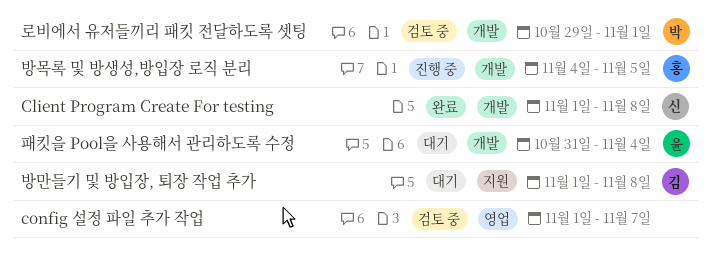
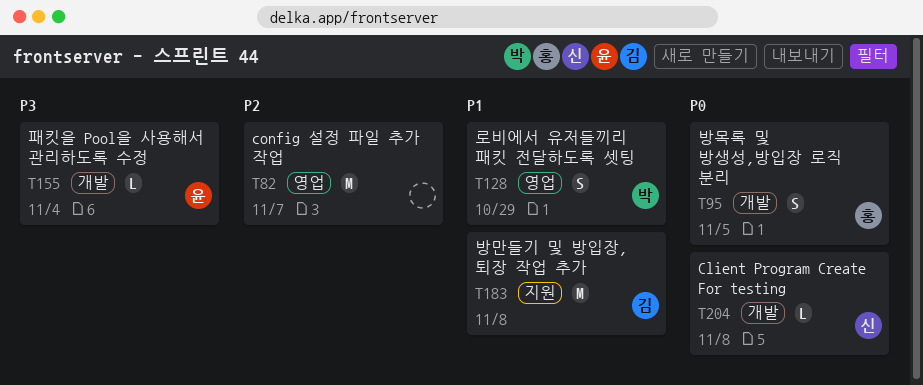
로비에서 유저들끼리 패킷 전달하도록 셋팅, label: 개발 -> 영업
로비에서 유저들끼리 패킷 전달하도록 셋팅, due: Nov 1 -> Oct 29

